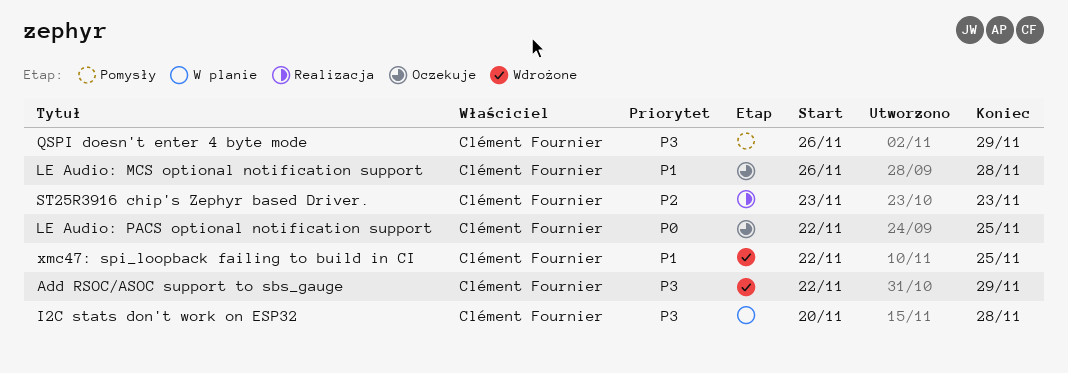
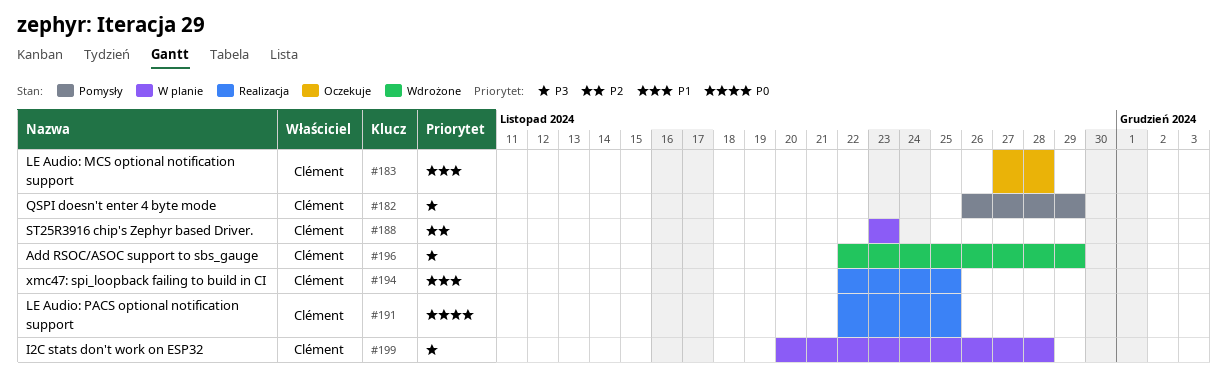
LE Audio: MCS optional notification support, start: Nov 26 -> Nov 27
LE Audio: PACS optional notification support, status: Oczekuje -> Realizacja
ST25R3916 chip's Zephyr based Driver., status: Realizacja -> W planie
xmc47: spi_loopback failing to build in CI, status: Wdrożone -> Realizacja

